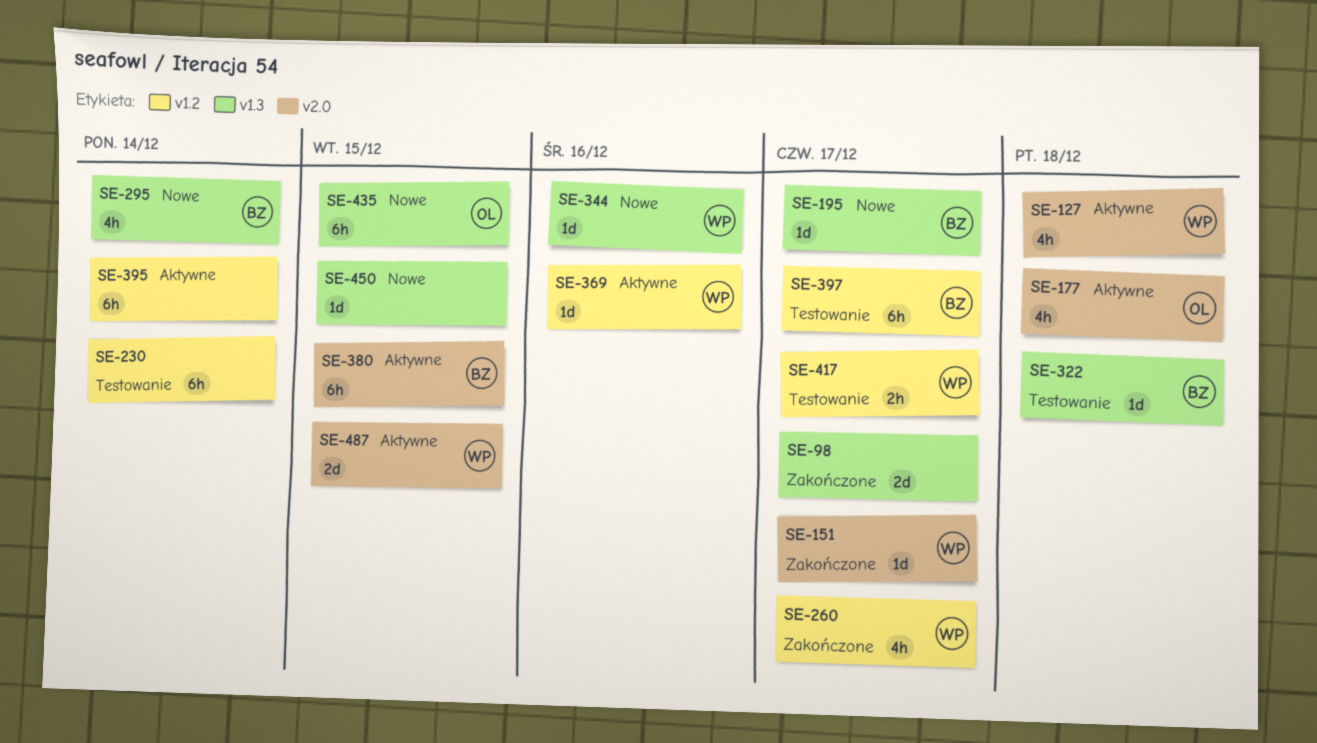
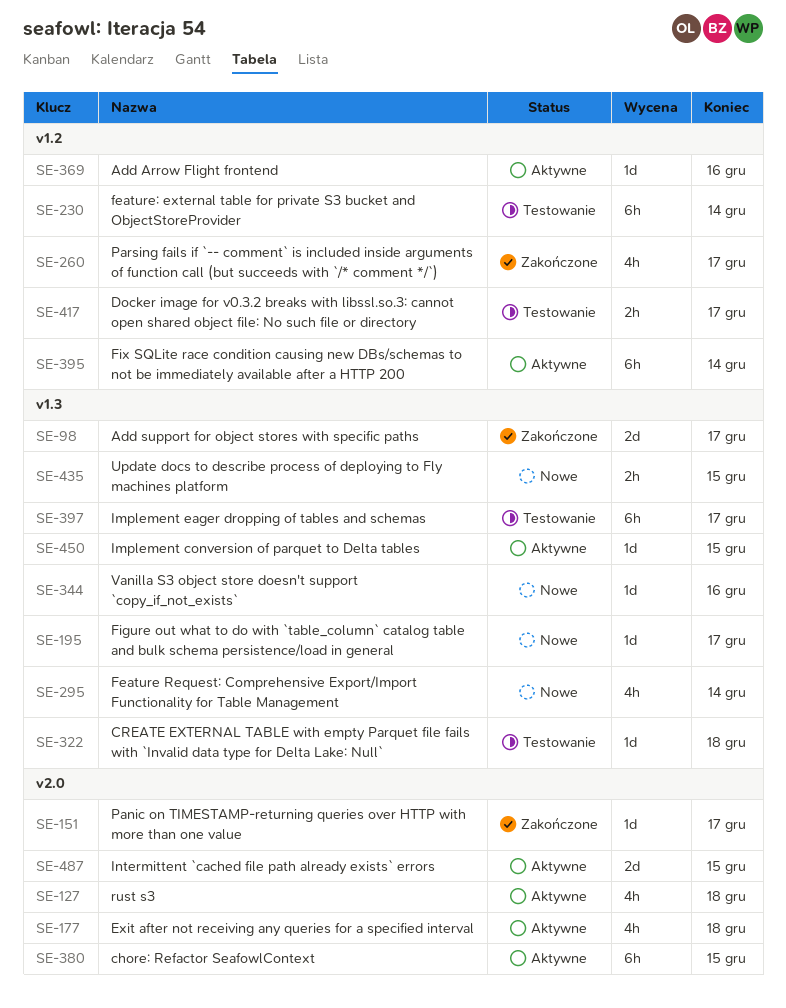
SE-397, label: v1.2 -> v1.3
SE-435, estimate: 6h -> 2h
SE-450, status: Nowe -> Aktywne

